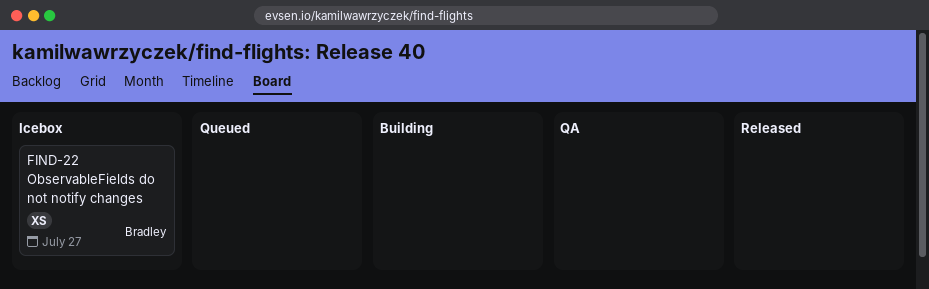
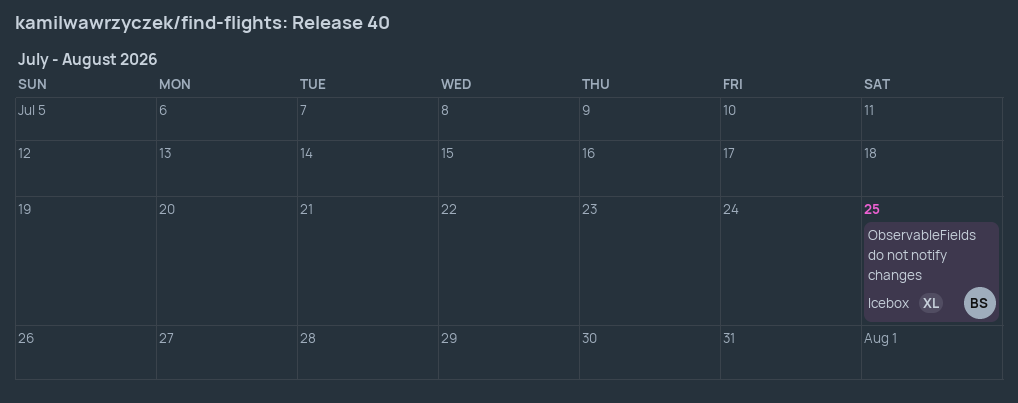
ObservableFields do not notify changes, estimate: XS -> XL
ObservableFields do not notify changes, due: Jul 27 -> Jul 25

